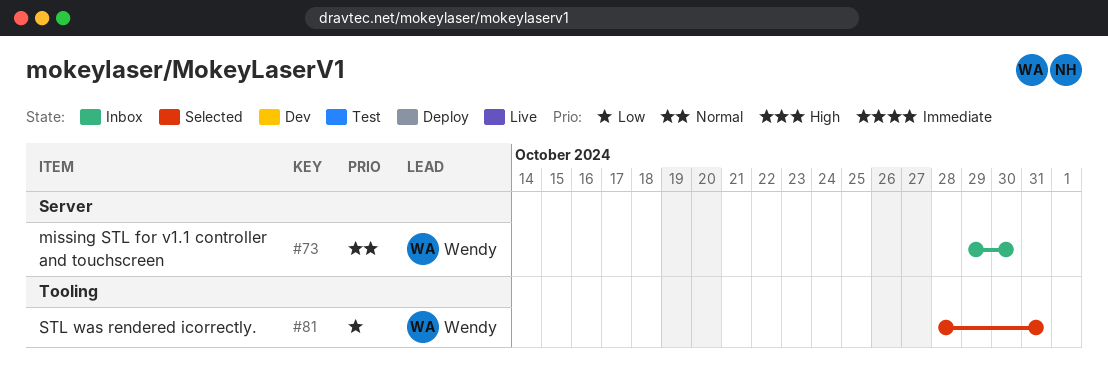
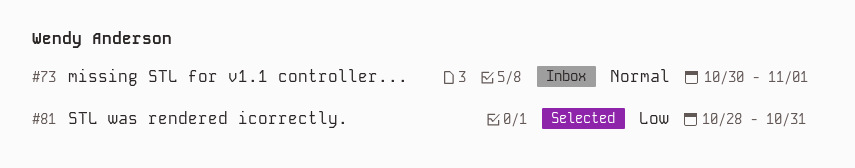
#73, start: Oct 29 -> Oct 30
#73, due: Oct 30 -> Nov 1

